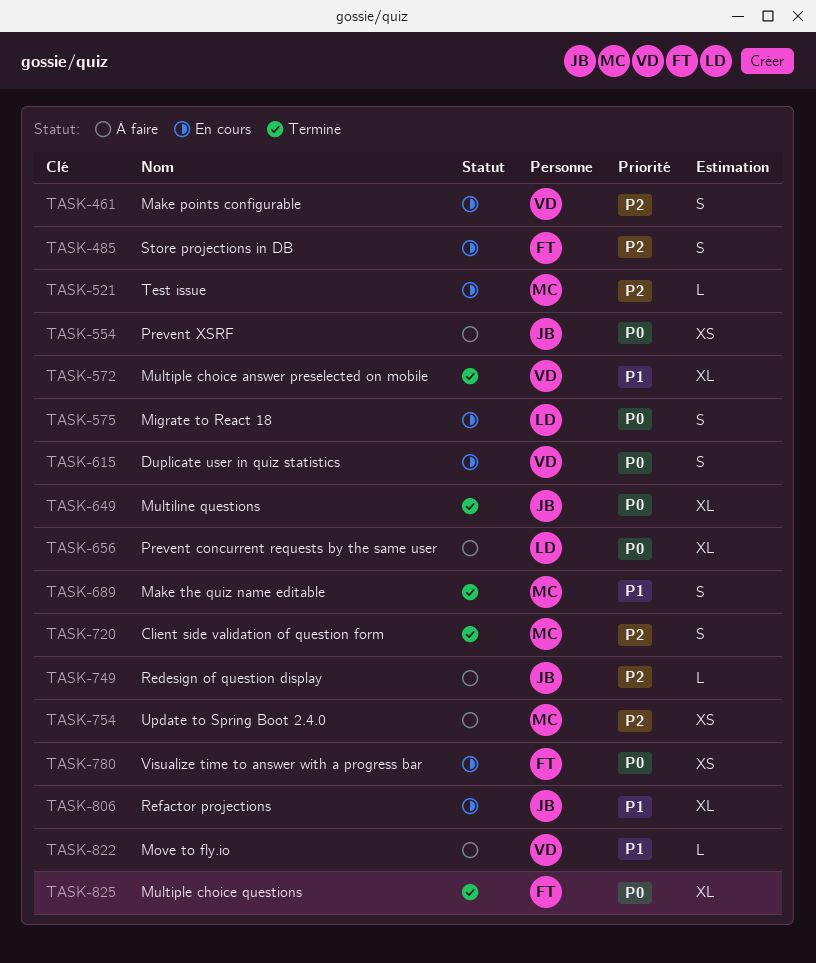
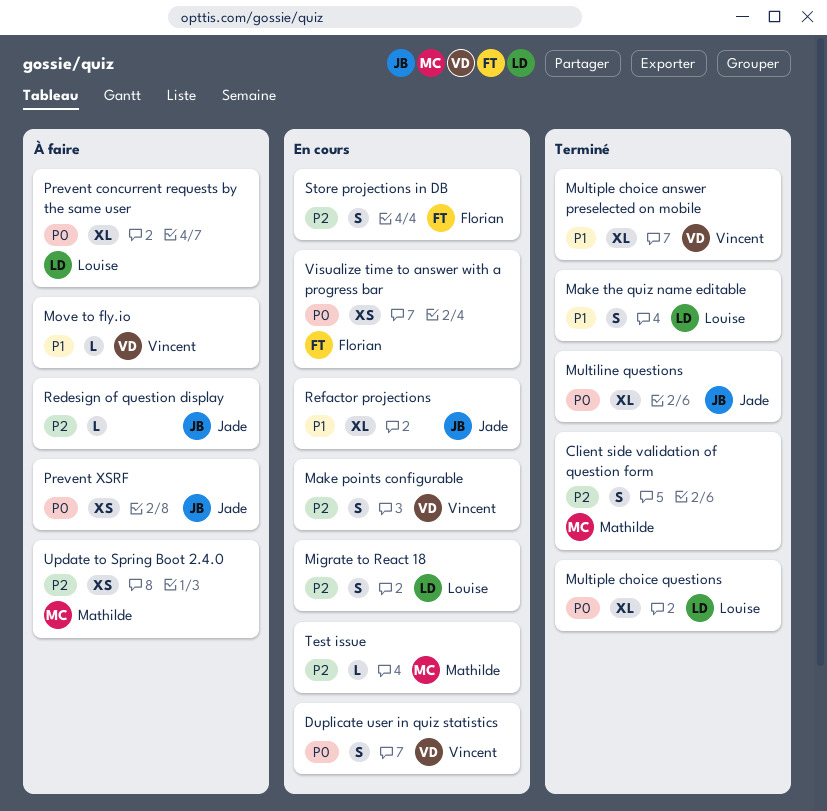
Make the quiz name editable, owner: Mathilde -> Louise
Migrate to React 18, priority: P0 -> P2
Multiple choice questions, owner: Florian -> Louise

